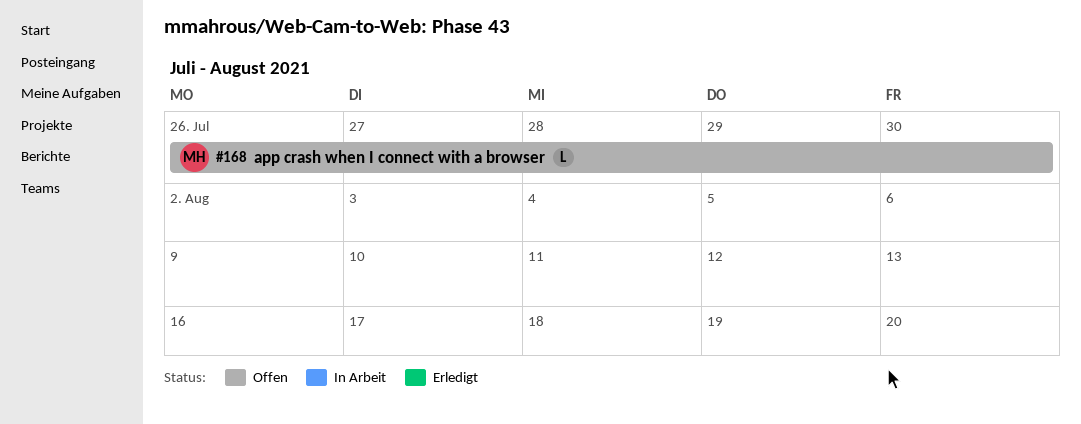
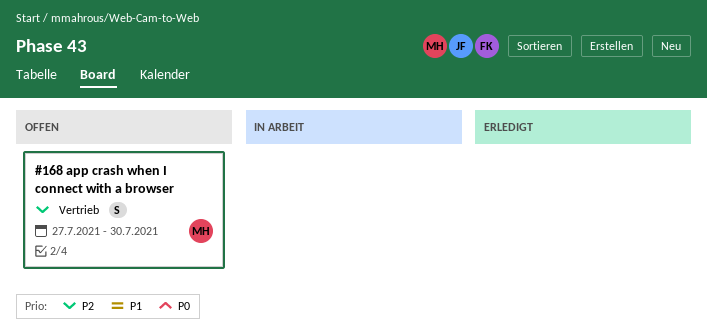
#168, estimate: L -> S
#168, start: Jul 26 -> Jul 27

